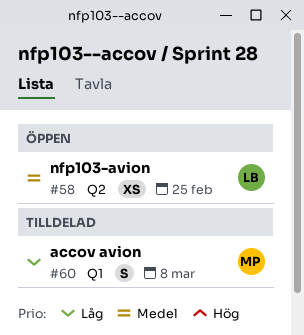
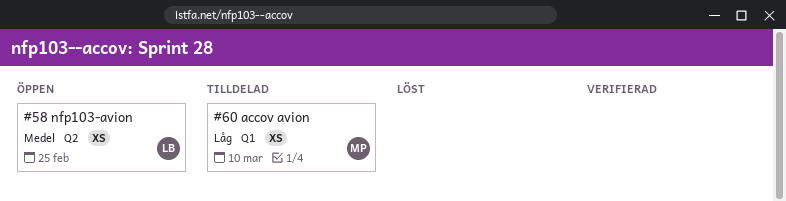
#60, estimate: S -> XS
#60, due: Mar 8 -> Mar 10

